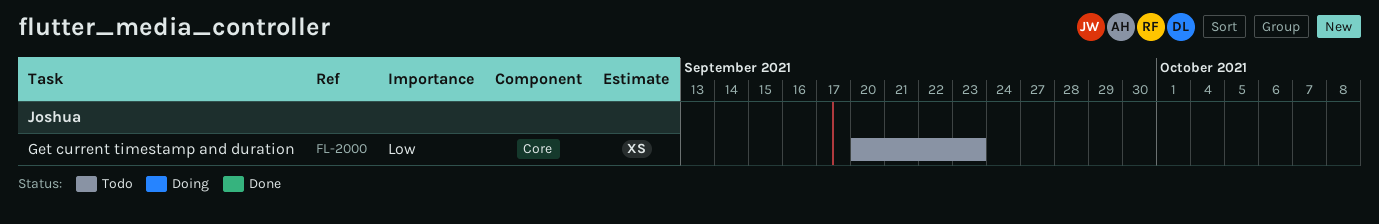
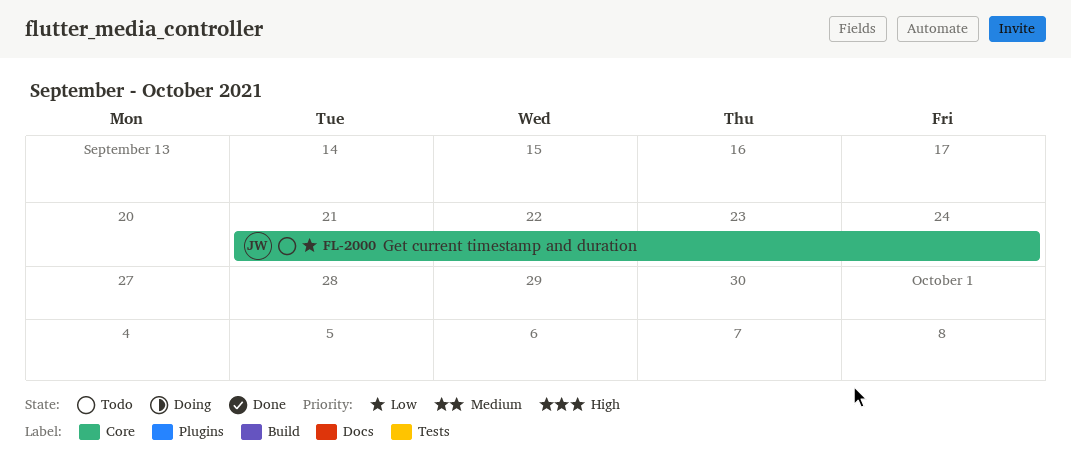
FL-2000, start: Sep 20 -> Sep 21
FL-2000, due: Sep 23 -> Sep 24

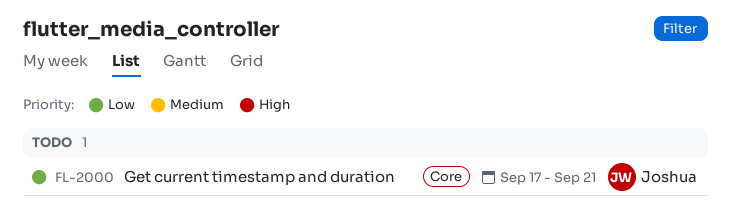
FL-2000, start: Sep 21 -> Sep 17
FL-2000, due: Sep 24 -> Sep 21

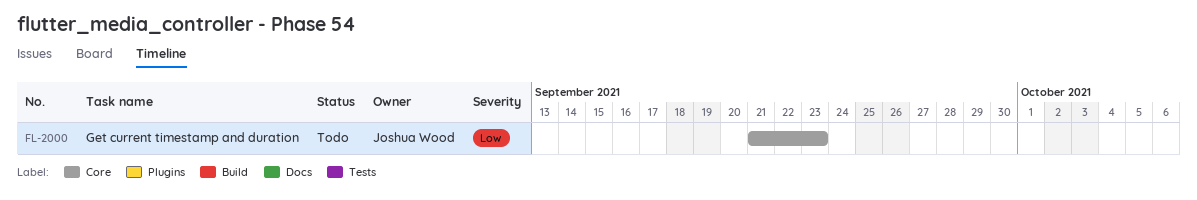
FL-2000, start: Sep 17 -> Sep 21
FL-2000, due: Sep 21 -> Sep 23

